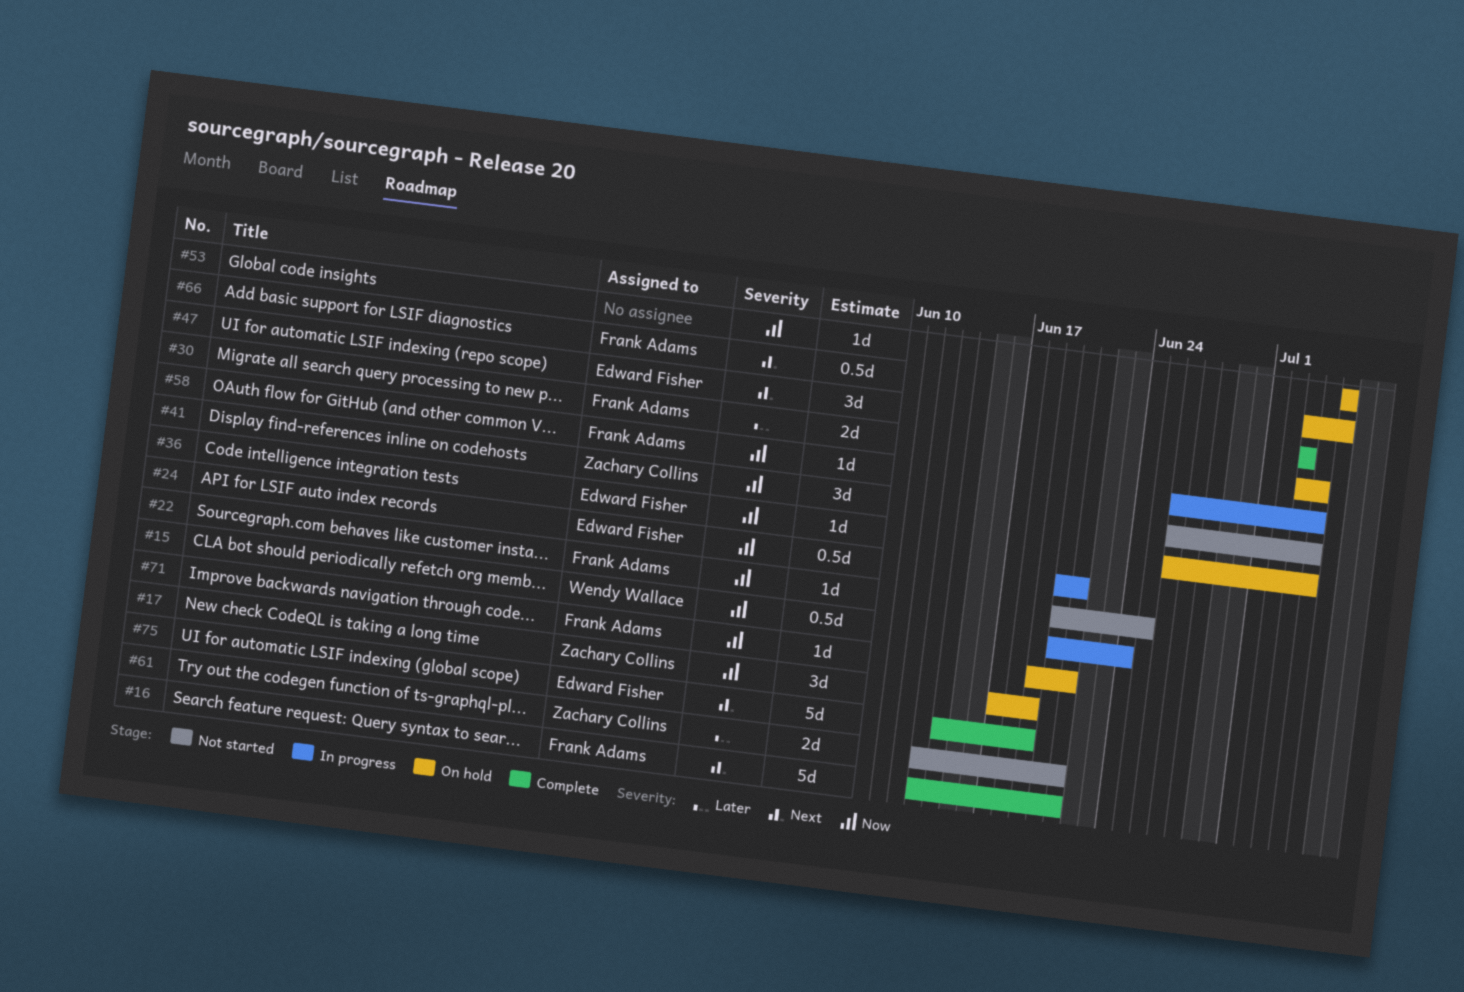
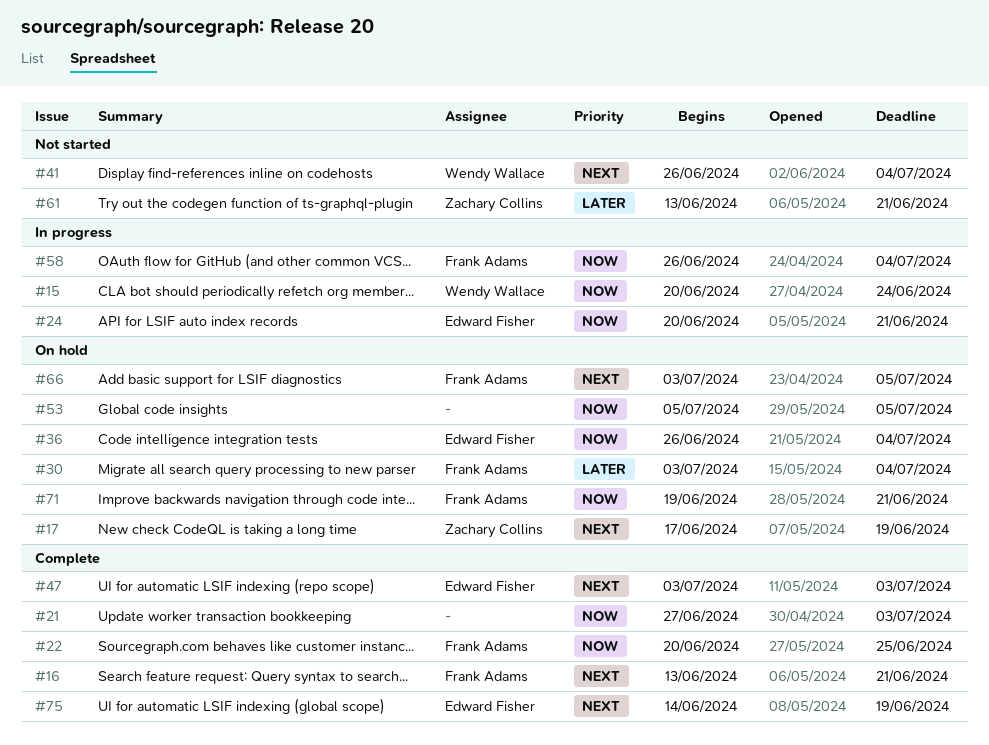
#17, priority: Now -> Next
#21: none -> present
#22, status: Not started -> Complete
#41, owner: Zachary Collins -> Wendy Wallace
#41, priority: Now -> Next

